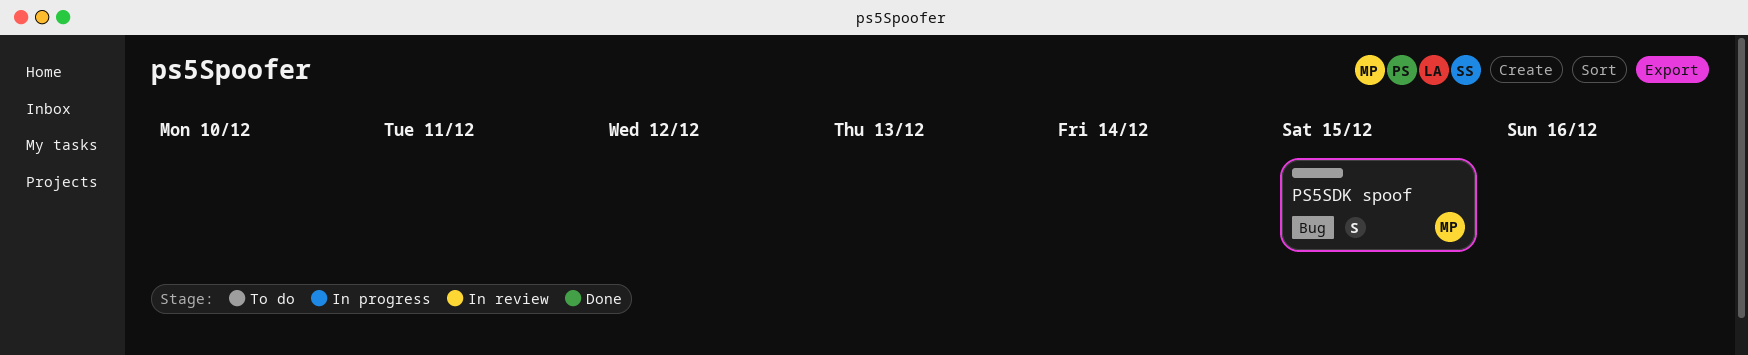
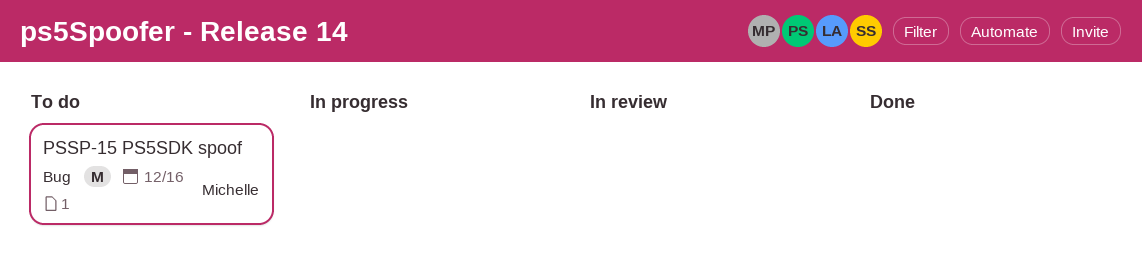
PS5SDK spoof, estimate: S -> M
PS5SDK spoof, due: Dec 15 -> Dec 16

